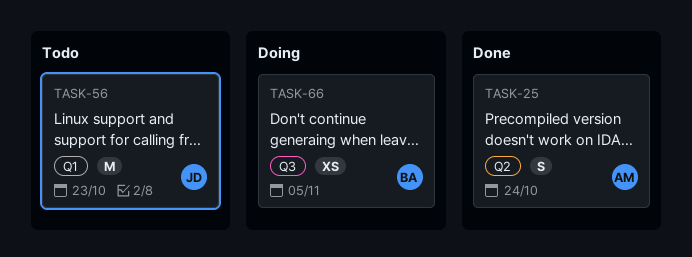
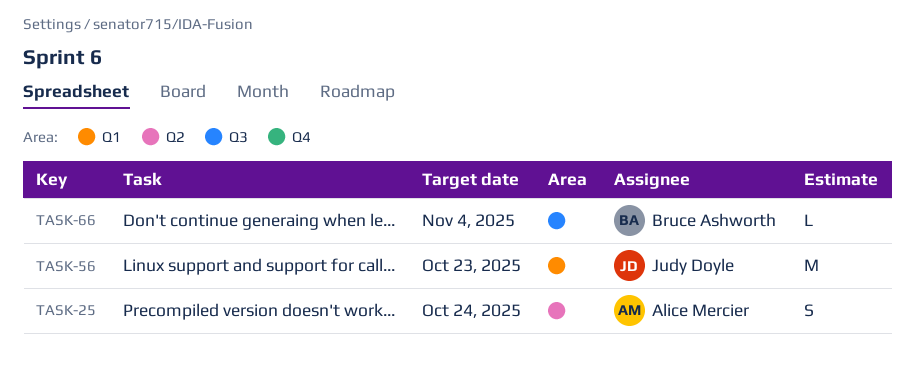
TASK-66, estimate: XS -> L
TASK-66, due: Nov 5 -> Nov 4

